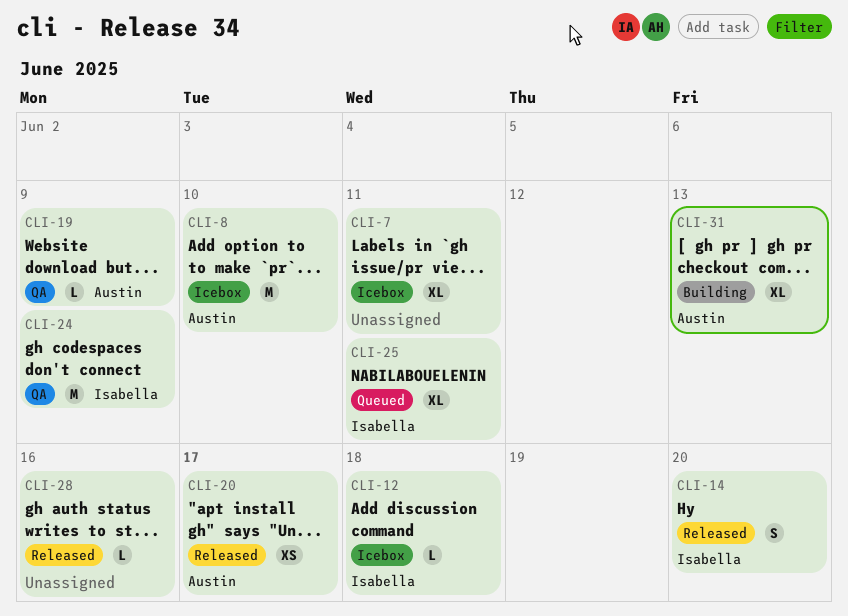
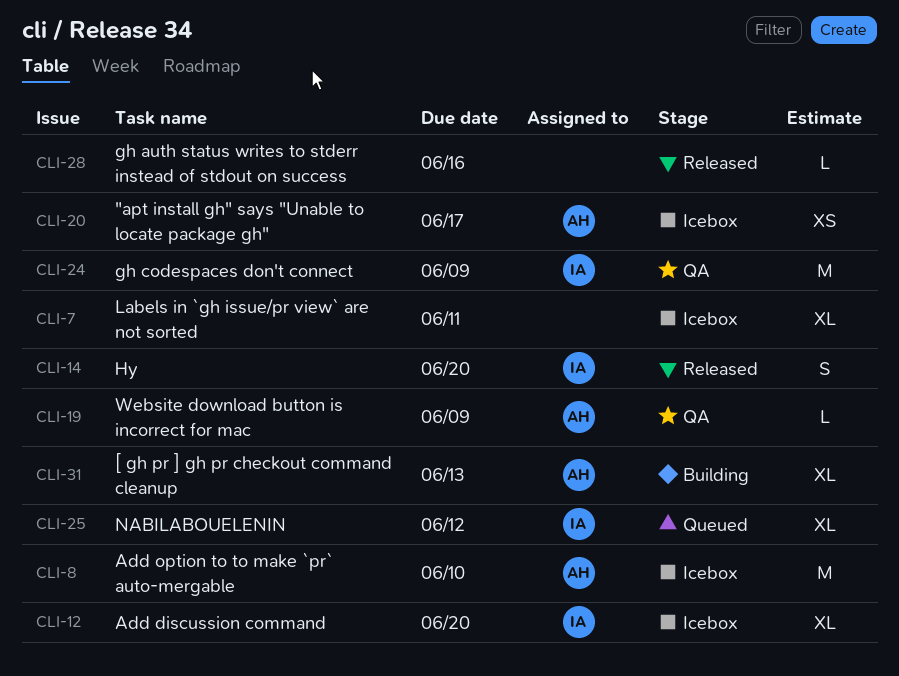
CLI-12, estimate: L -> XL
CLI-12, due: Jun 18 -> Jun 20
CLI-20, status: Released -> Icebox
CLI-25, due: Jun 11 -> Jun 12

